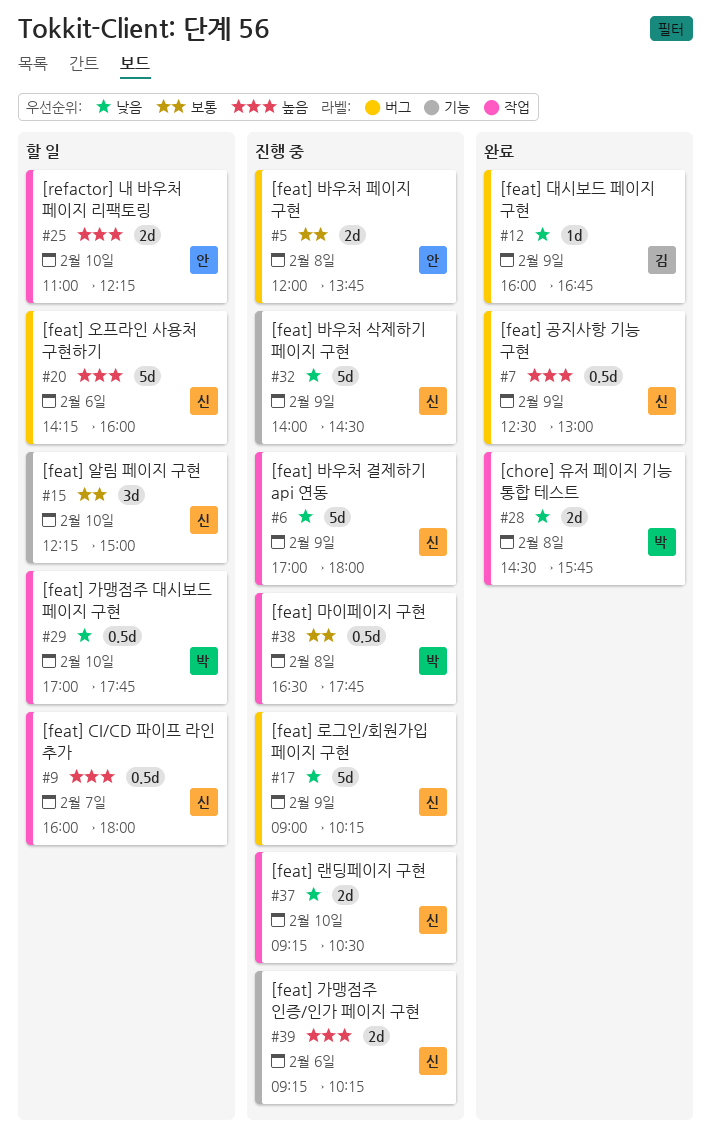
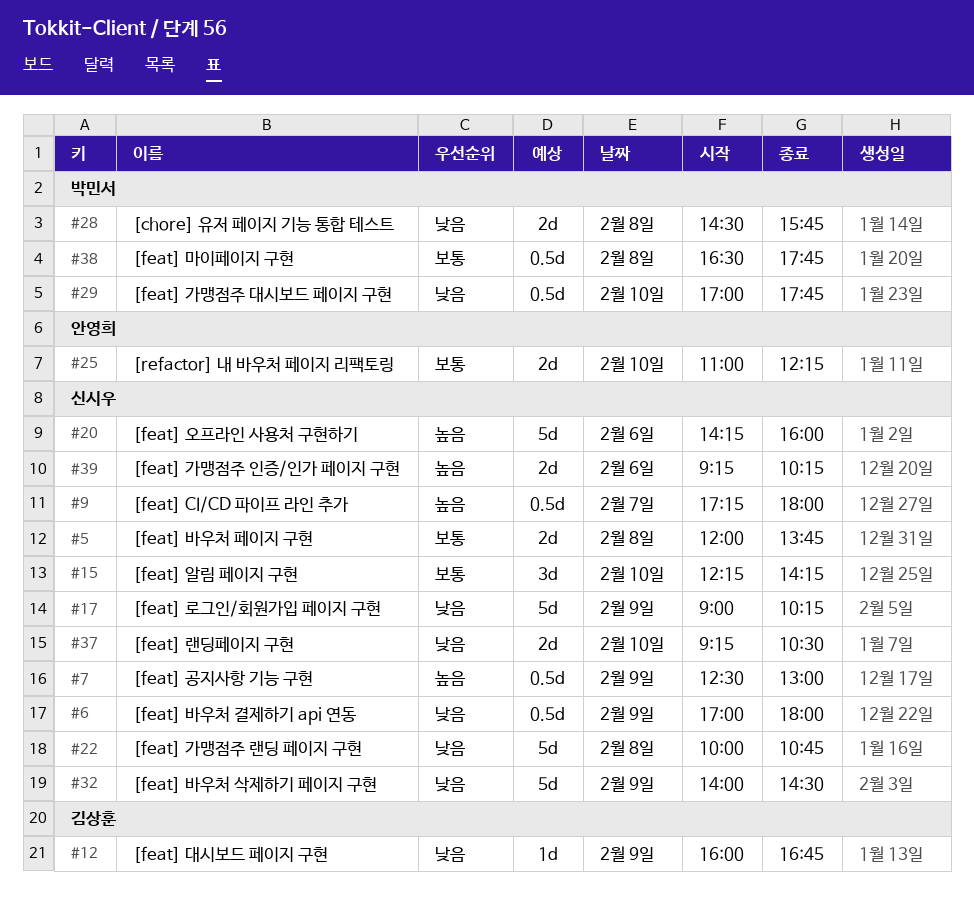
#5, owner: 안영희 -> 신시우
#6, estimate: 5d -> 0.5d
#9, begins: 16:00 -> 17:15
#15, ends: 15:00 -> 14:15
#22: none -> present
#25, priority: 높음 -> 보통

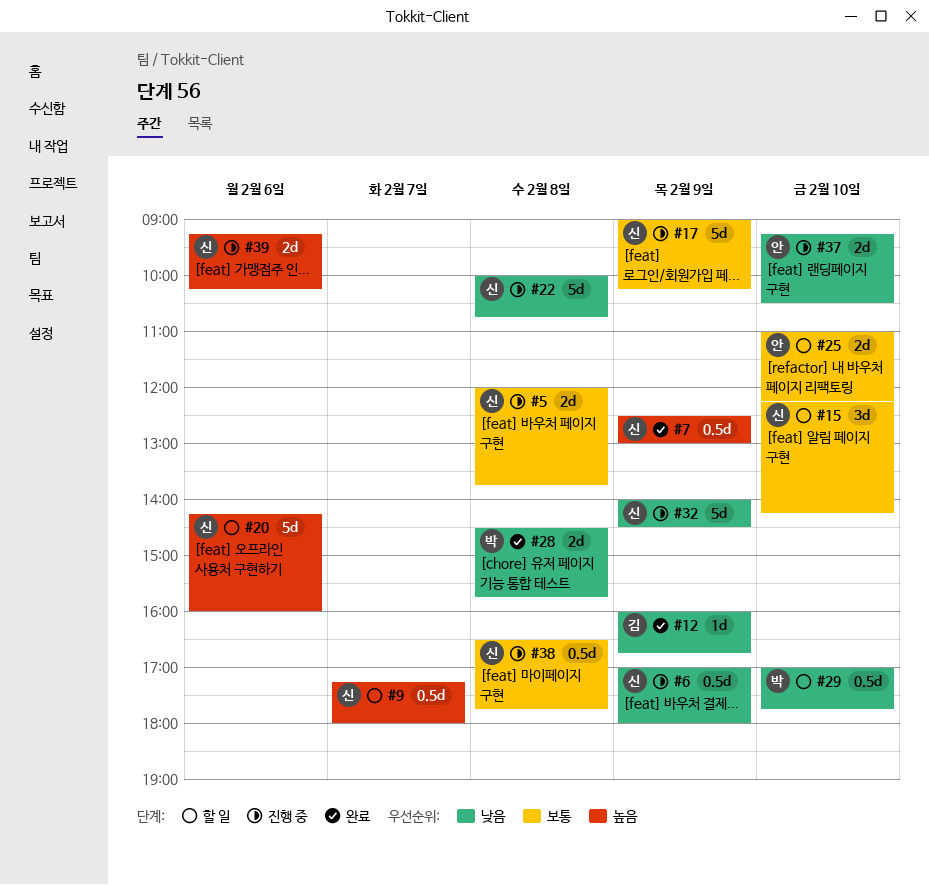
#17, priority: 낮음 -> 보통
#37, owner: 신시우 -> 안영희
#38, owner: 박민서 -> 신시우

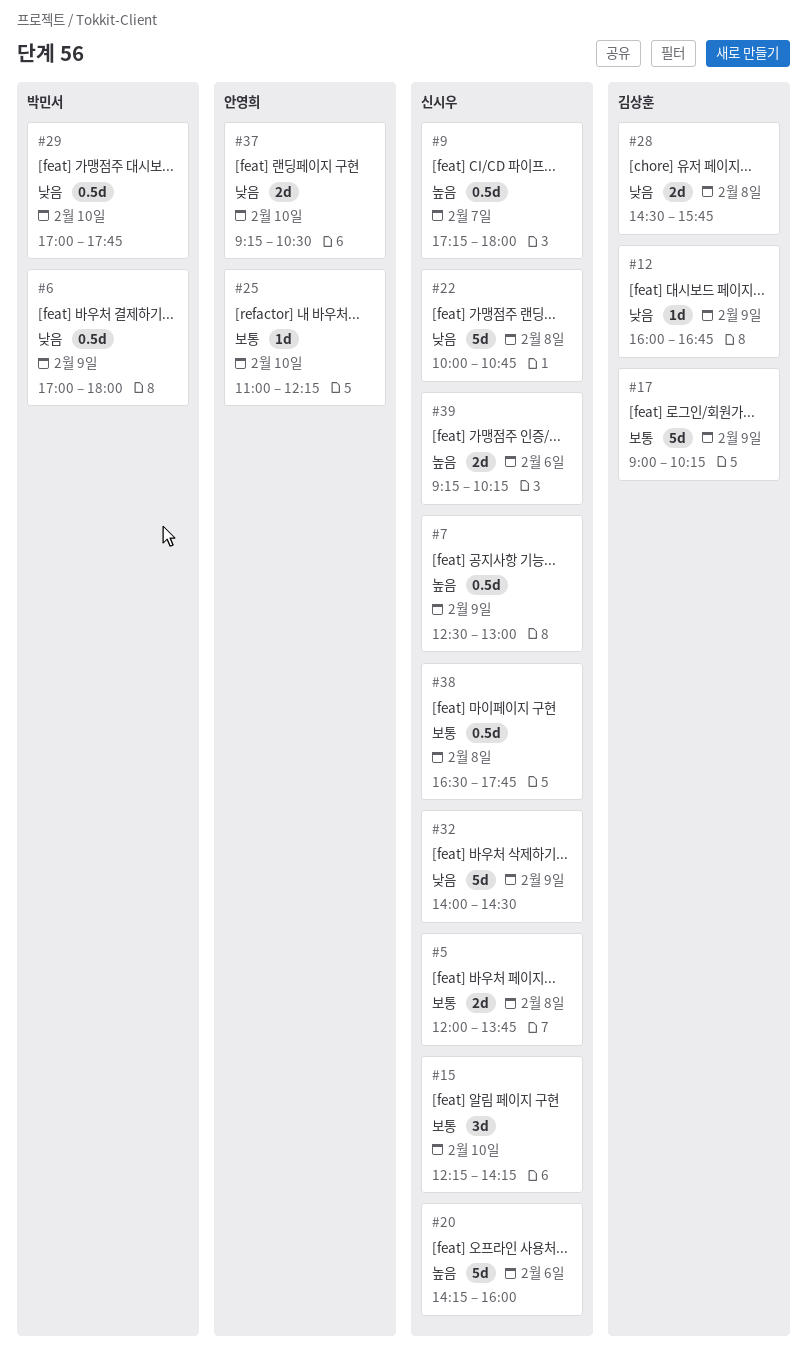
#6, owner: 신시우 -> 박민서
#17, owner: 신시우 -> 김상훈
#25, estimate: 2d -> 1d
#28, owner: 박민서 -> 김상훈

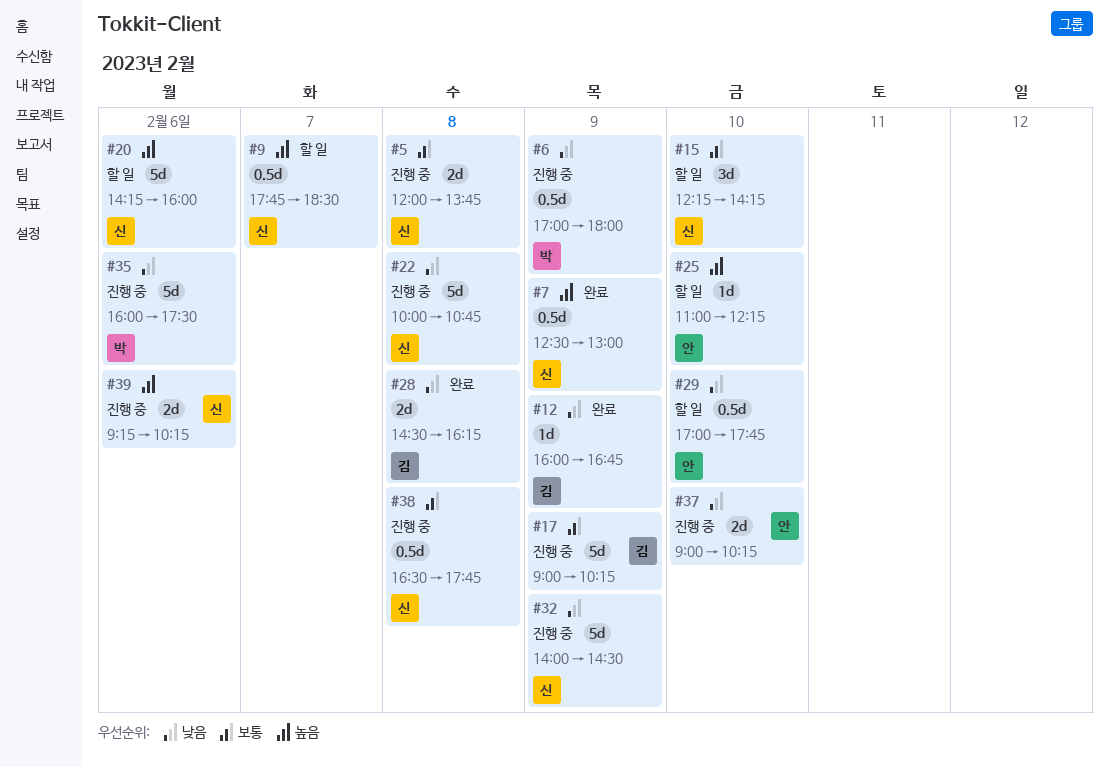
#9, begins: 17:15 -> 17:45
#9, ends: 18:00 -> 18:30
#25, priority: 보통 -> 높음
#28, ends: 15:45 -> 16:15
#29, owner: 박민서 -> 안영희
#35: none -> present
#37, begins: 09:15 -> 09:00
#37, ends: 10:30 -> 10:15

